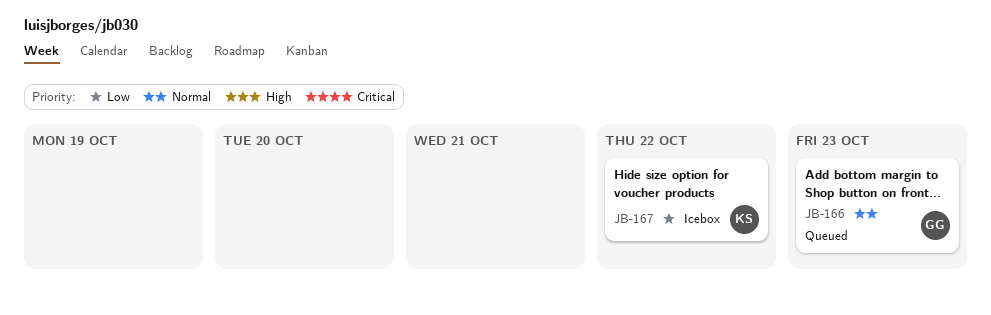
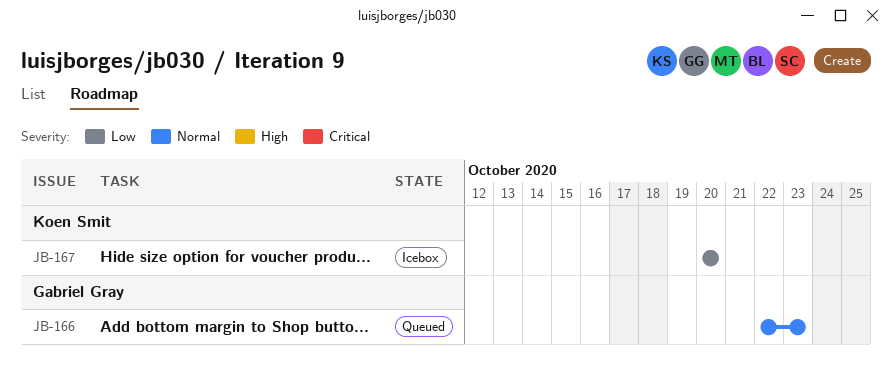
JB-167, due: Oct 22 -> Oct 20

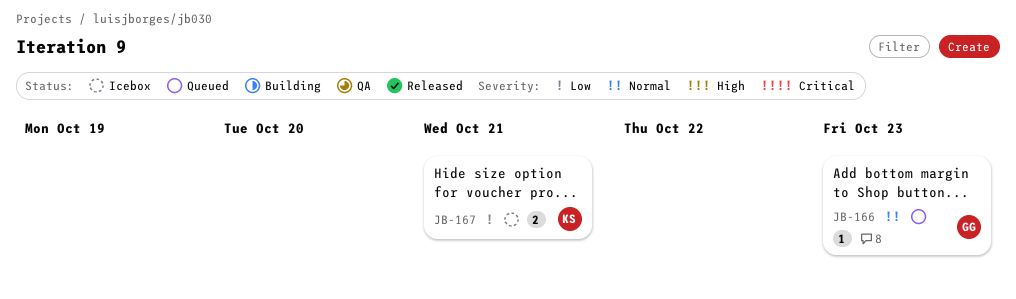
JB-167, due: Oct 20 -> Oct 21

